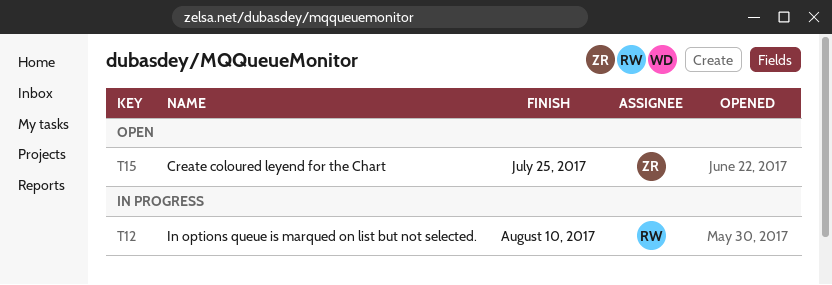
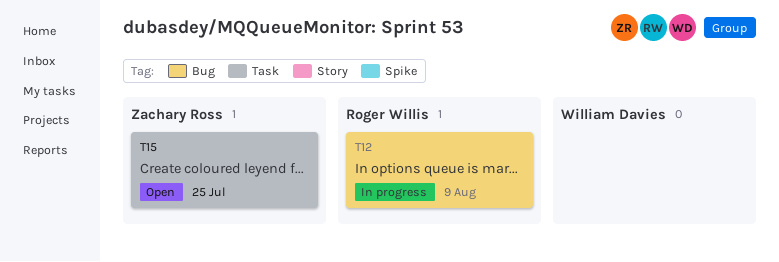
T12, due: Aug 10 -> Aug 9

